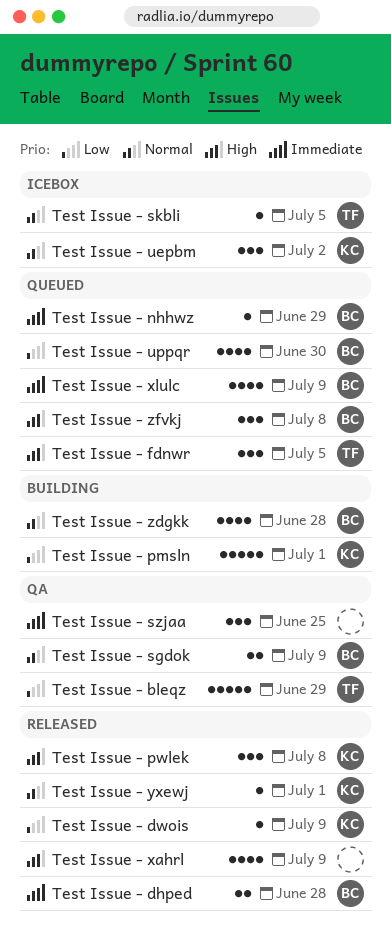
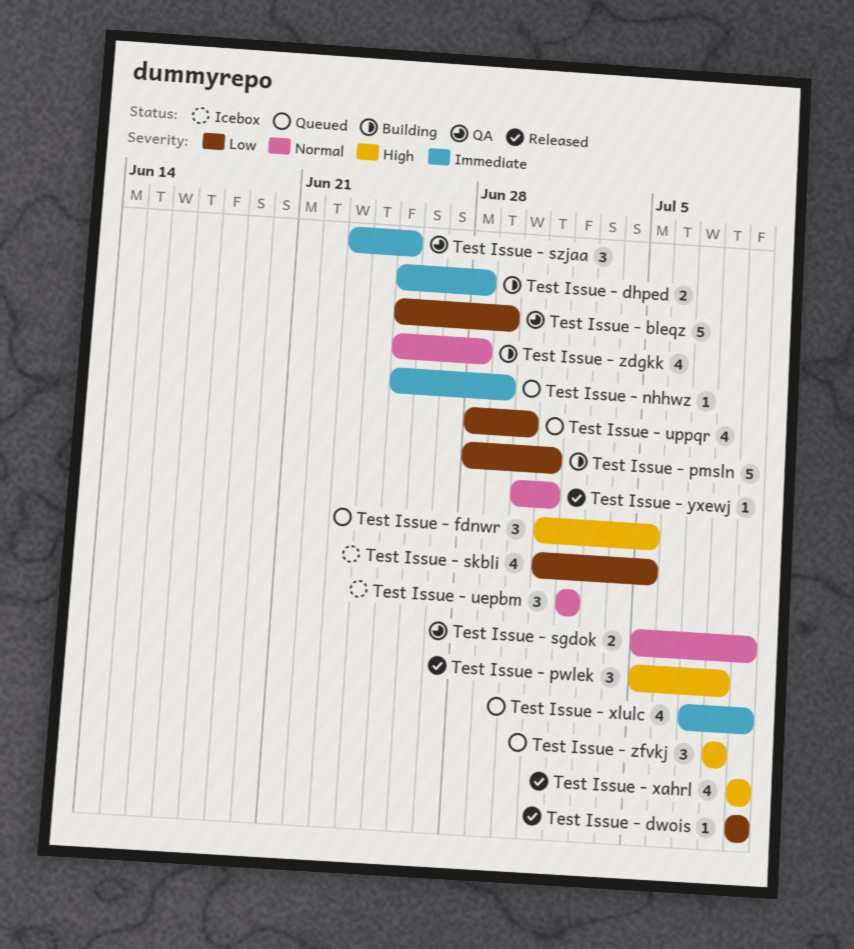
Test Issue - dhped, status: Released -> Building
Test Issue - skbli, priority: Normal -> Low
Test Issue - skbli, estimate: 1 -> 4

